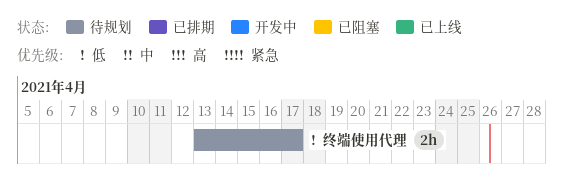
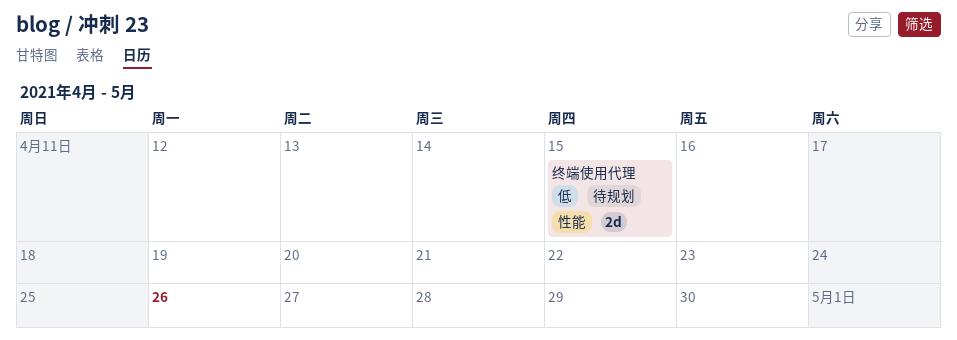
终端使用代理, estimate: 2h -> 2d
终端使用代理, due: Apr 17 -> Apr 15

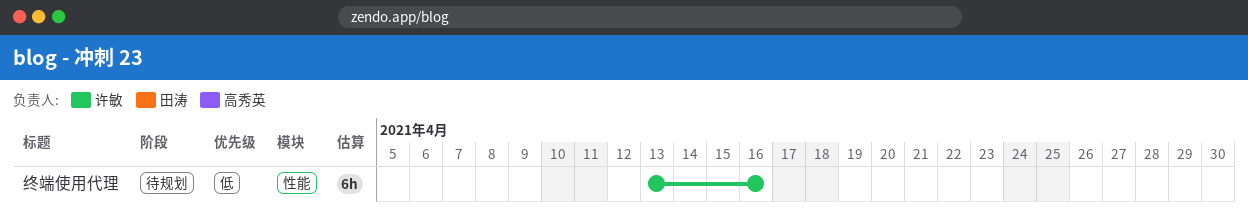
终端使用代理, estimate: 2d -> 6h
终端使用代理, due: Apr 15 -> Apr 16

